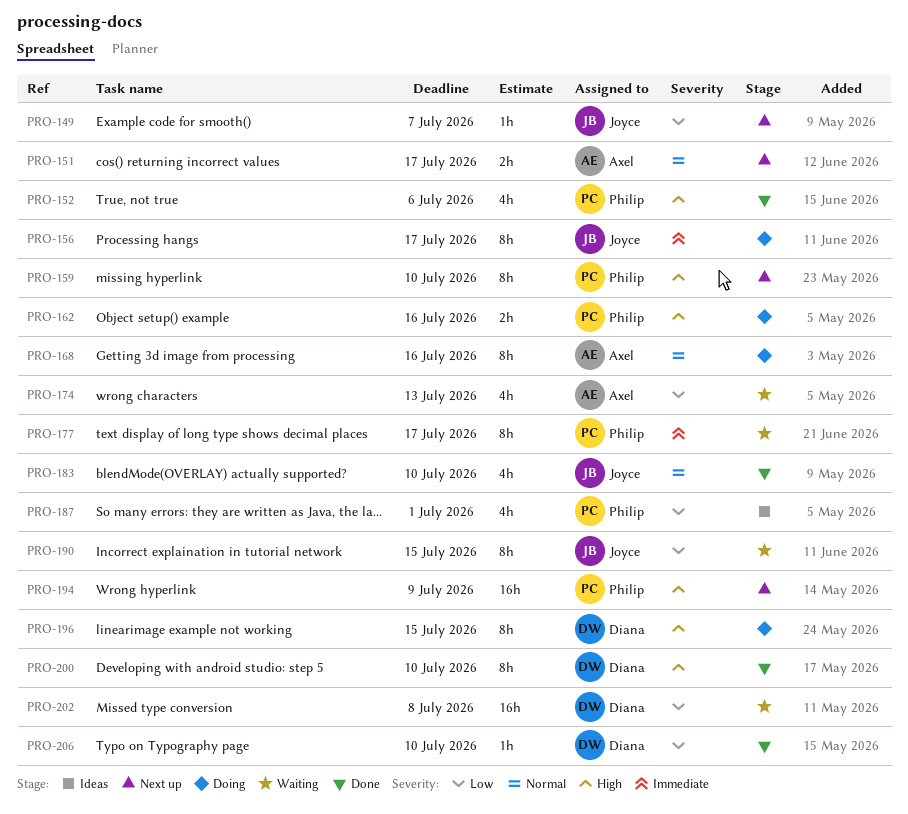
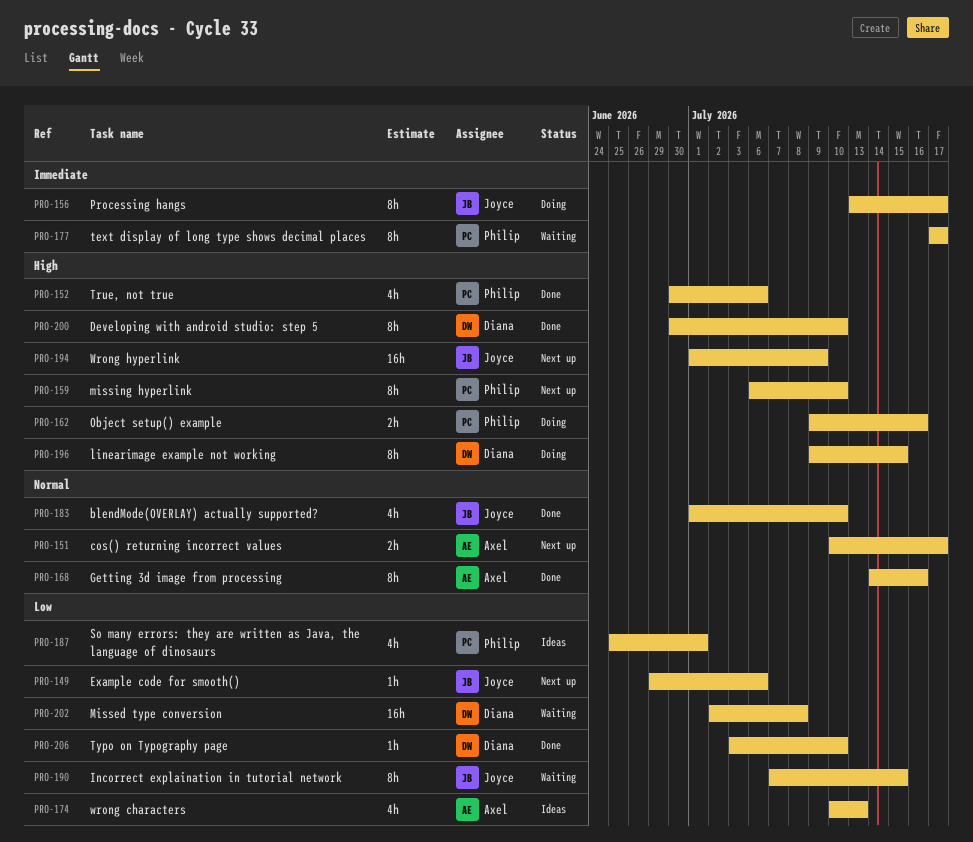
PRO-149, due: Jul 7 -> Jul 6
PRO-168, status: Doing -> Done
PRO-174, status: Waiting -> Ideas
PRO-194, owner: Philip -> Joyce

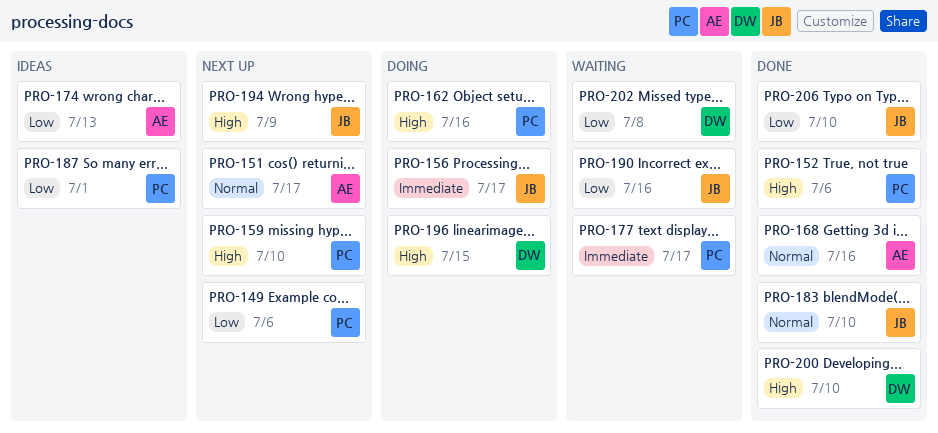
PRO-149, owner: Joyce -> Philip
PRO-190, due: Jul 15 -> Jul 16
PRO-206, owner: Diana -> Joyce

